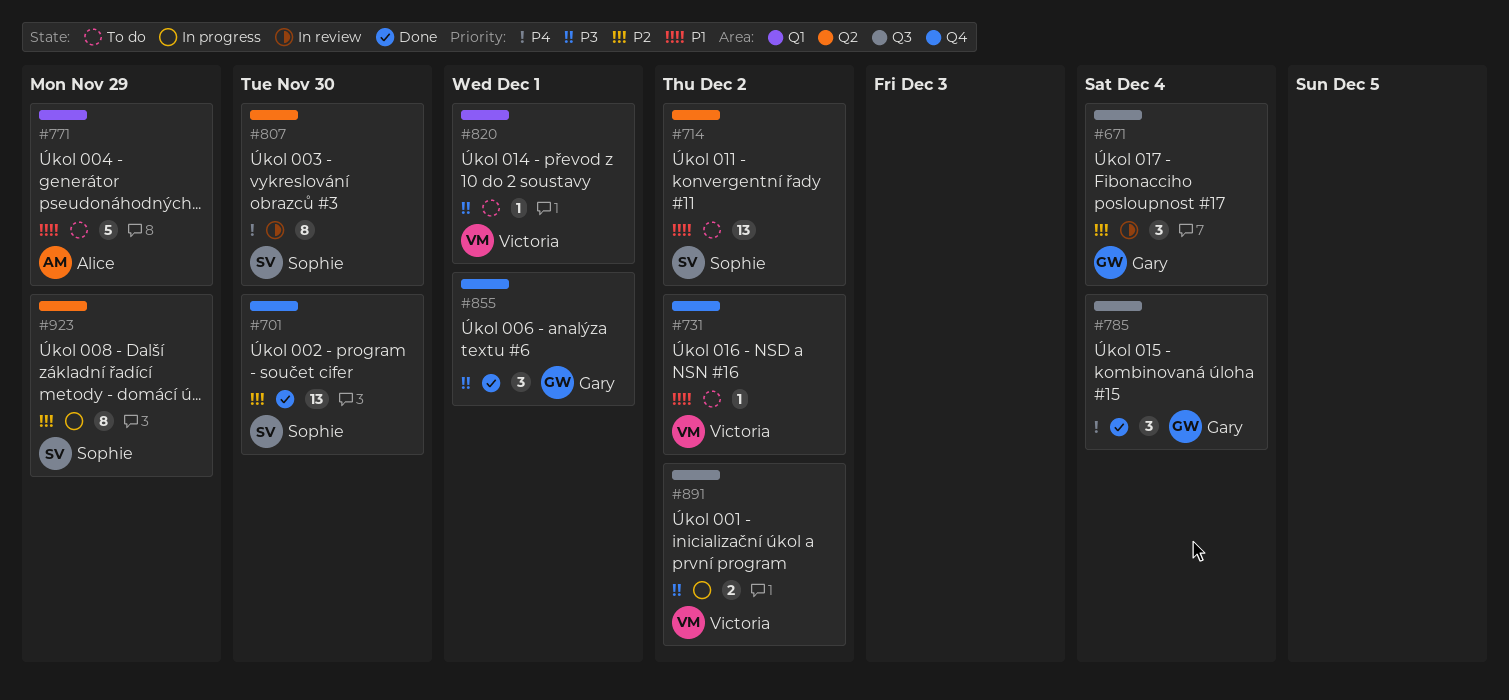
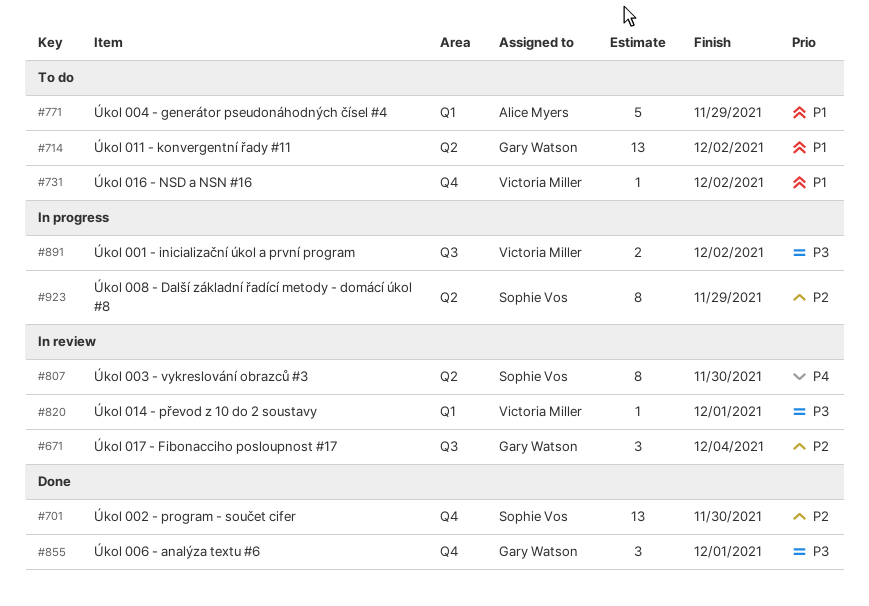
#714, owner: Sophie Vos -> Gary Watson
#785: present -> none
#820, status: To do -> In review

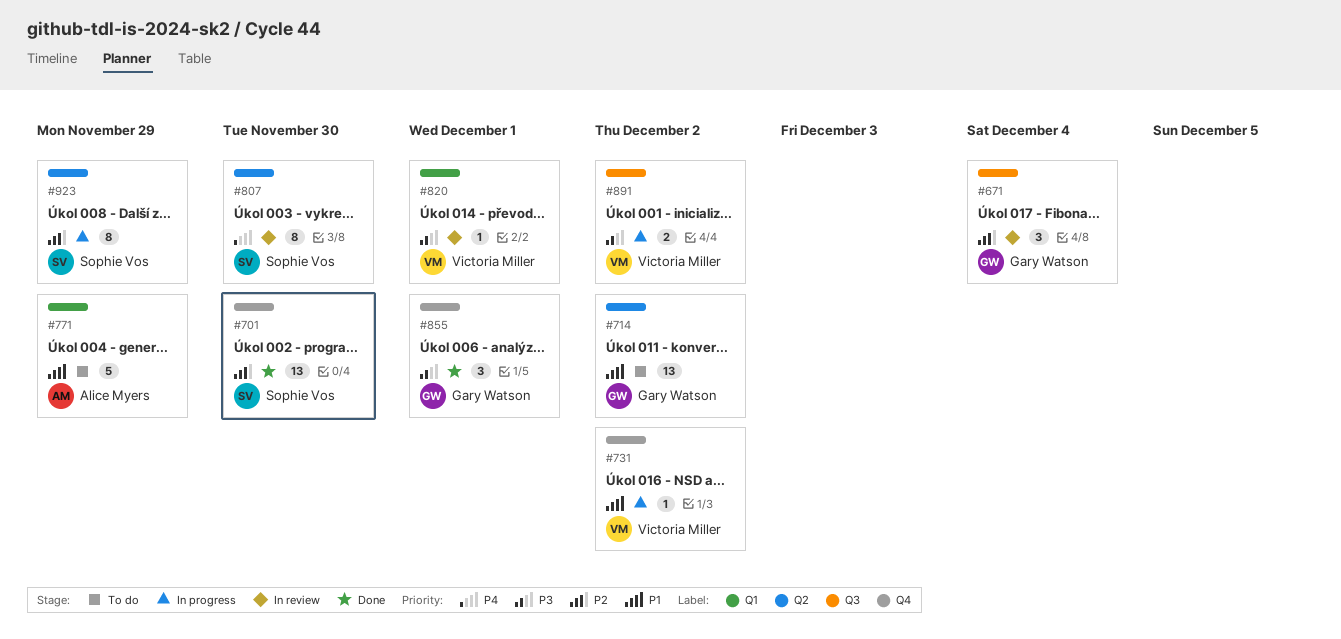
#731, status: To do -> In progress

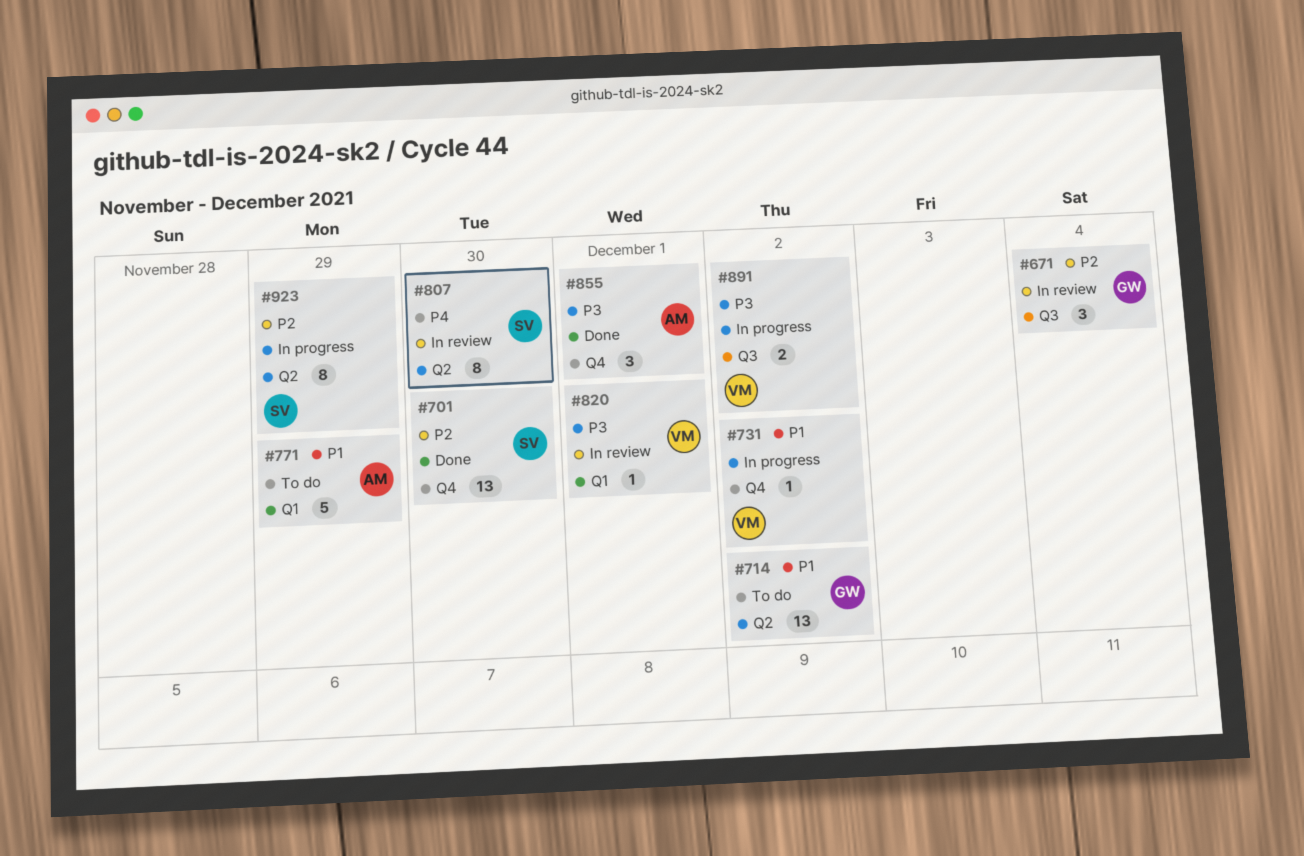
#855, owner: Gary Watson -> Alice Myers

